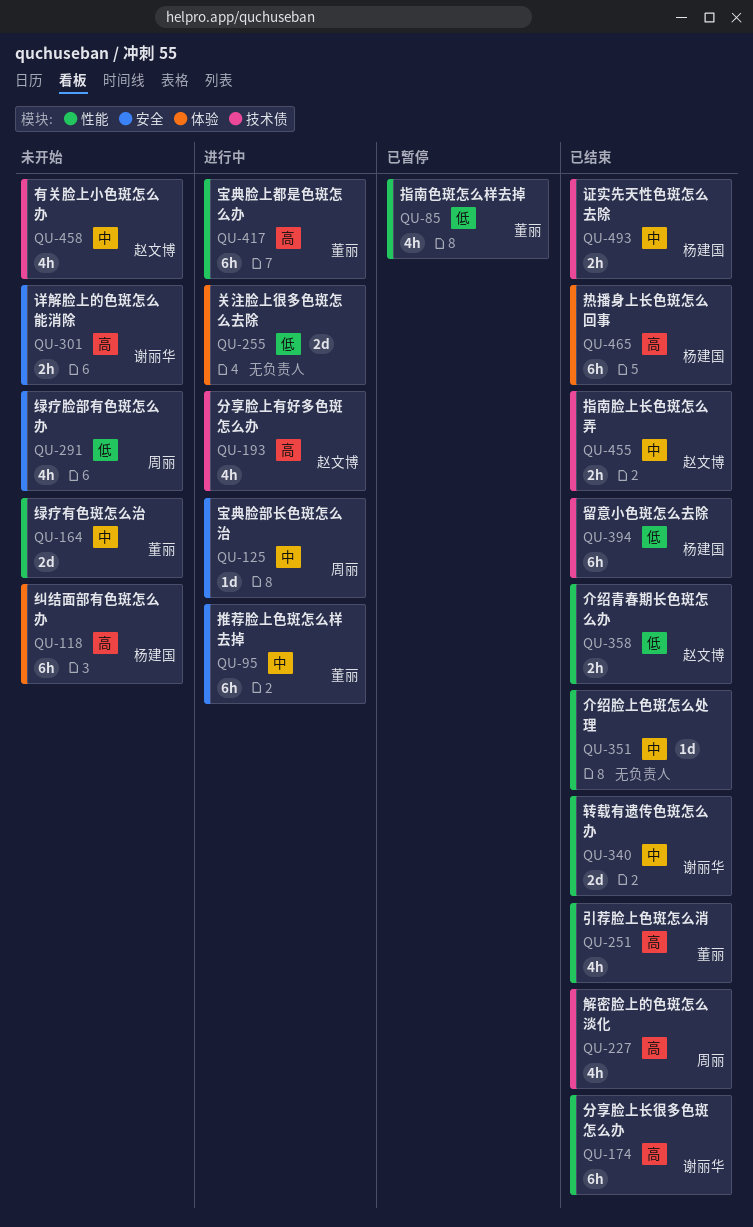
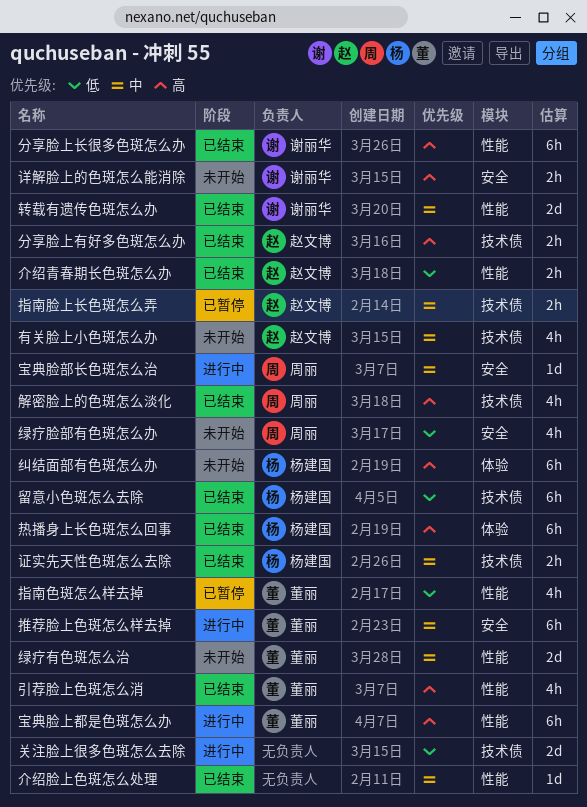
关注脸上很多色斑怎么去除, label: 体验 -> 技术债
分享脸上有好多色斑怎么办, status: 进行中 -> 已结束
分享脸上有好多色斑怎么办, estimate: 4h -> 2h
指南脸上长色斑怎么弄, status: 已结束 -> 已暂停

